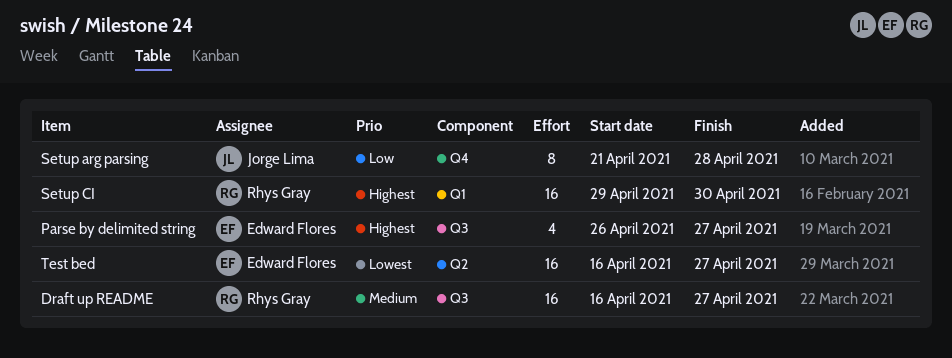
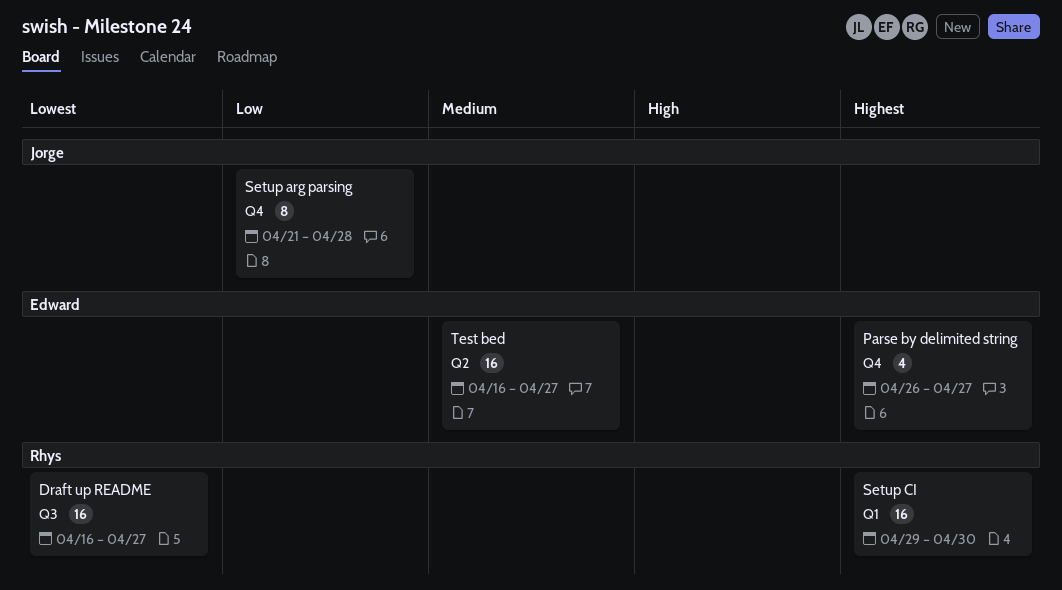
Draft up README, priority: Medium -> Lowest
Parse by delimited string, label: Q3 -> Q4
Test bed, priority: Lowest -> Medium

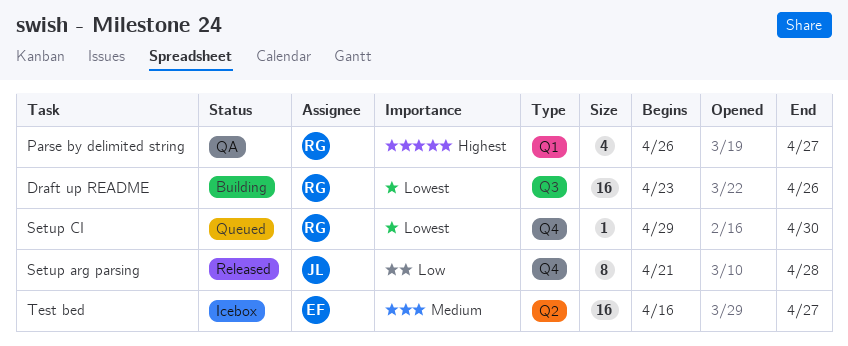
Draft up README, start: Apr 16 -> Apr 23
Draft up README, due: Apr 27 -> Apr 26
Parse by delimited string, owner: Edward -> Rhys
Parse by delimited string, label: Q4 -> Q1
Setup CI, priority: Highest -> Lowest
Setup CI, label: Q1 -> Q4
Setup CI, estimate: 16 -> 1

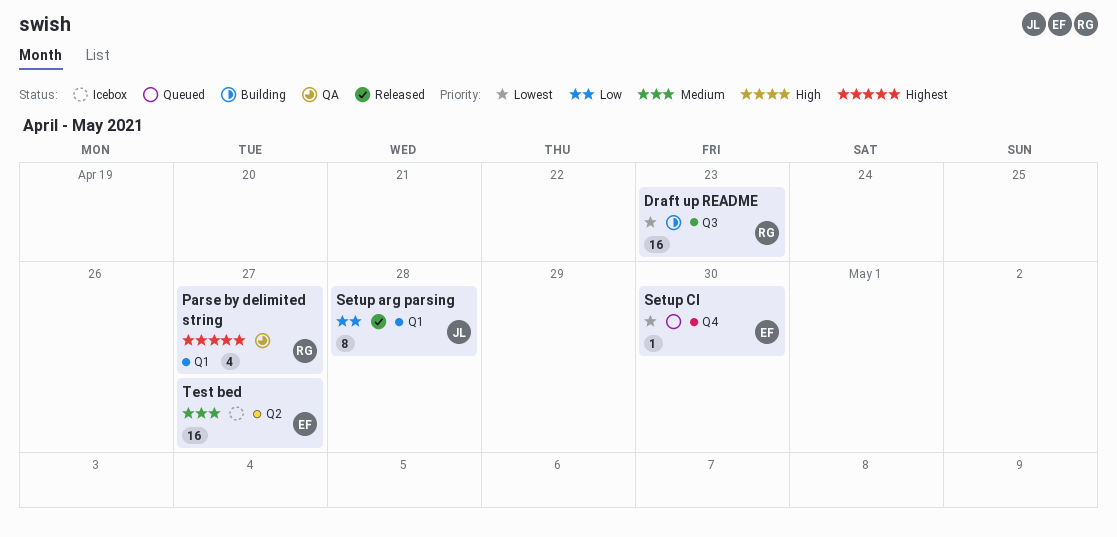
Draft up README, due: Apr 26 -> Apr 23
Setup arg parsing, label: Q4 -> Q1
Setup CI, owner: RG -> EF

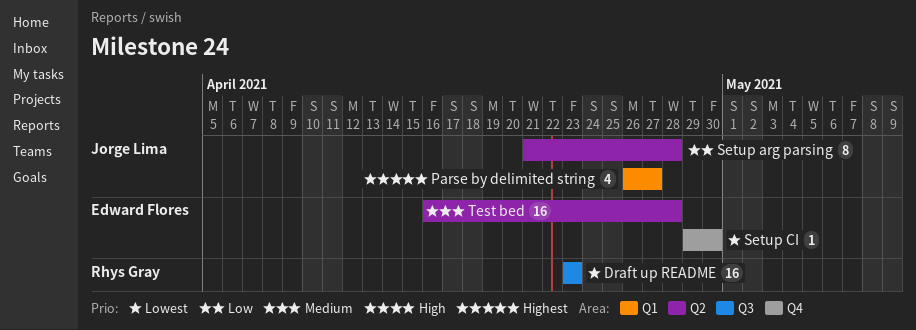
Parse by delimited string, owner: Rhys Gray -> Jorge Lima
Setup arg parsing, label: Q1 -> Q2
Test bed, due: Apr 27 -> Apr 28

